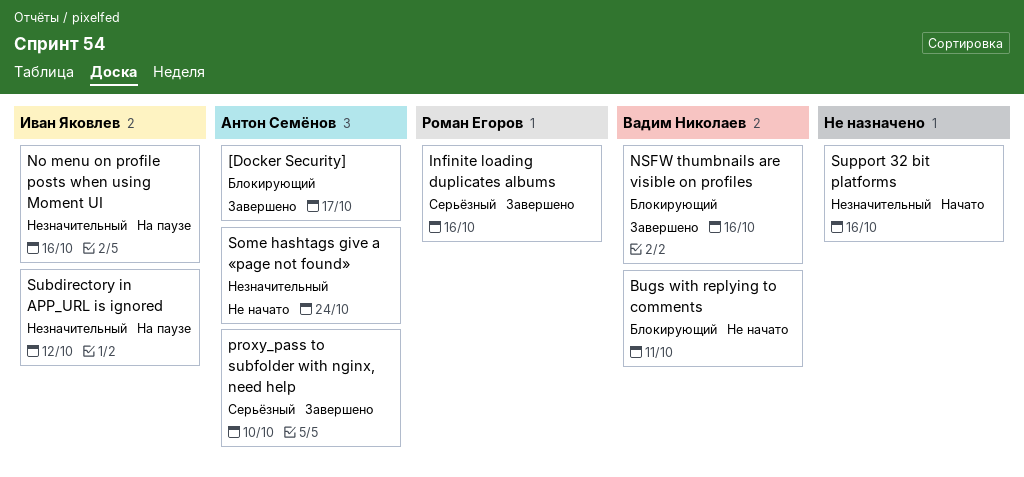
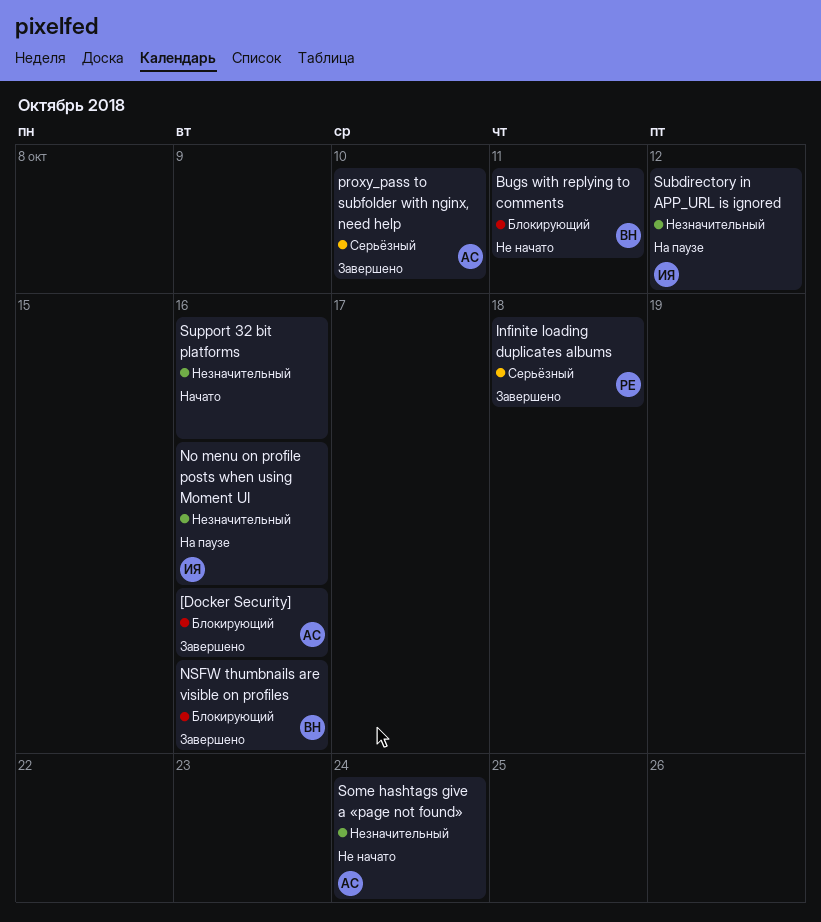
[Docker Security], due: Oct 17 -> Oct 16
Infinite loading duplicates albums, due: Oct 16 -> Oct 18

